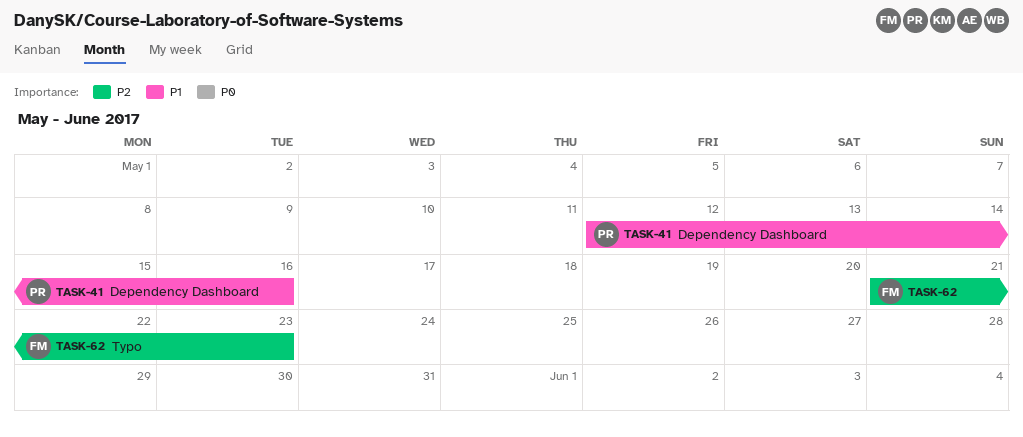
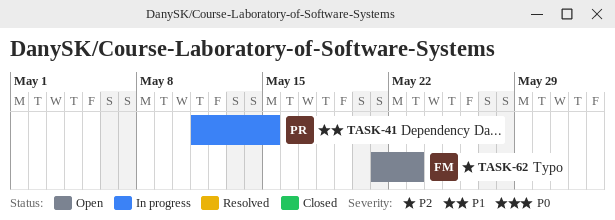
TASK-41, start: May 12 -> May 11
TASK-41, due: May 16 -> May 15

